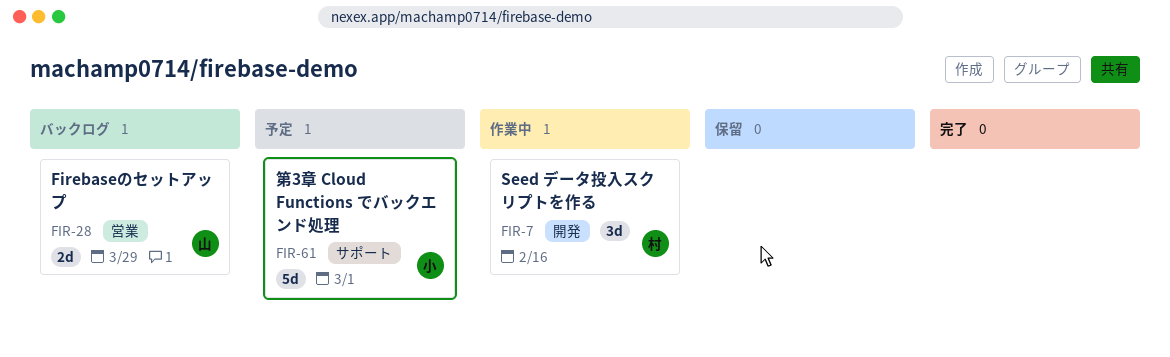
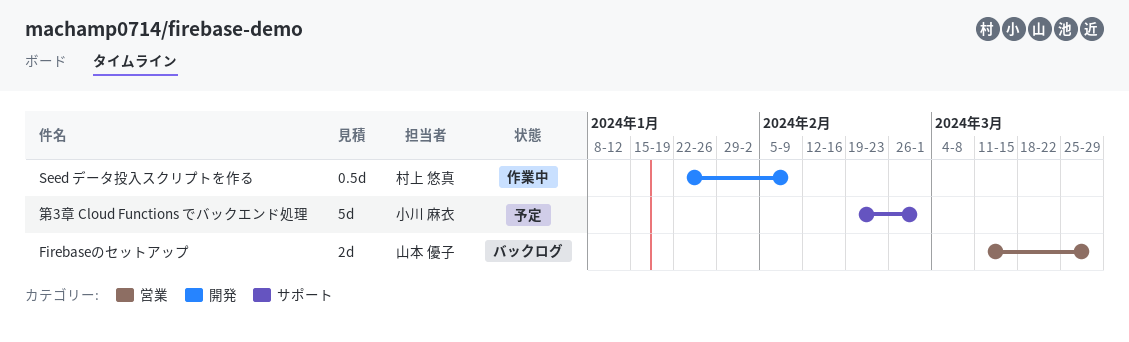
Seed データ投入スクリプトを作る, estimate: 3d -> 0.5d
Seed データ投入スクリプトを作る, due: Feb 16 -> Feb 9

